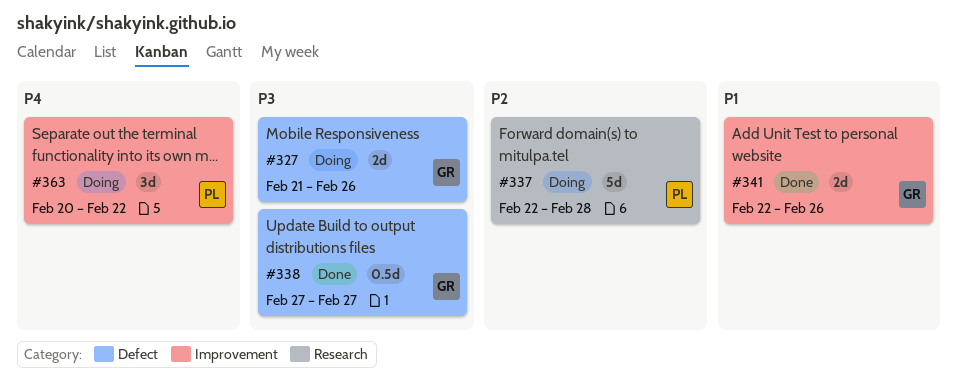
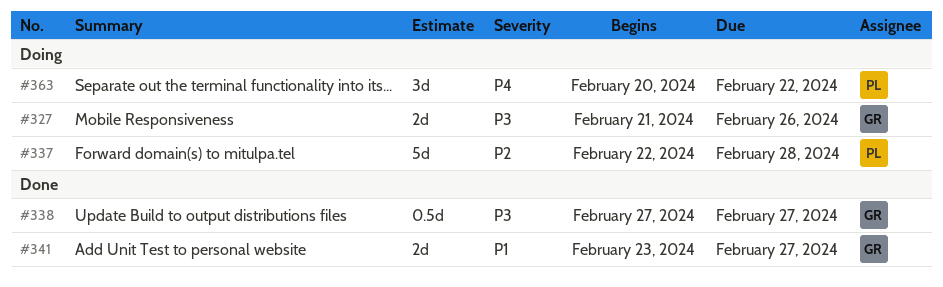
#341, start: Feb 22 -> Feb 23
#341, due: Feb 26 -> Feb 27

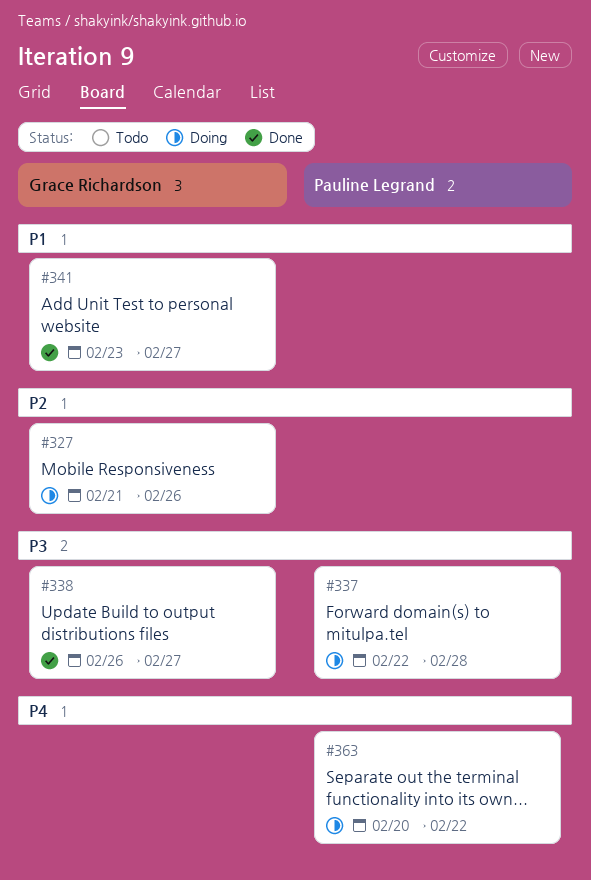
#327, priority: P3 -> P2
#337, priority: P2 -> P3
#338, start: Feb 27 -> Feb 26

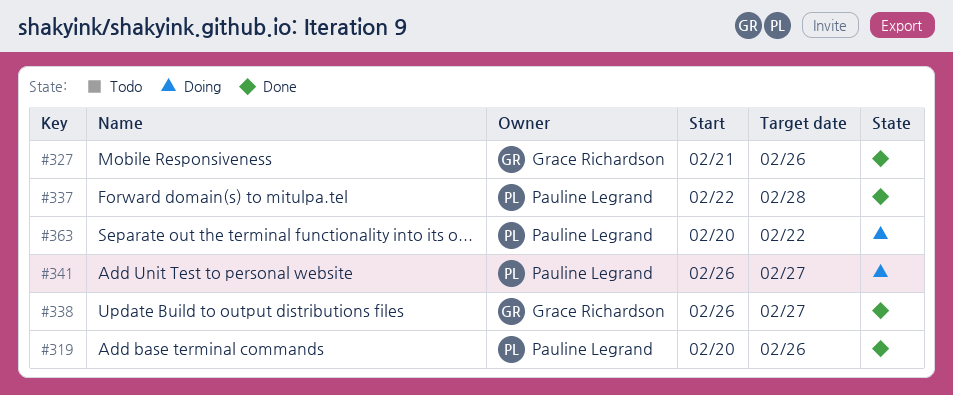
#319: none -> present
#327, status: Doing -> Done
#337, status: Doing -> Done
#341, status: Done -> Doing
#341, owner: Grace Richardson -> Pauline Legrand
#341, start: Feb 23 -> Feb 26

